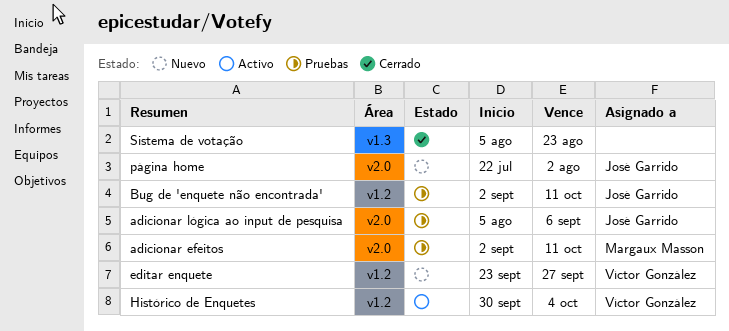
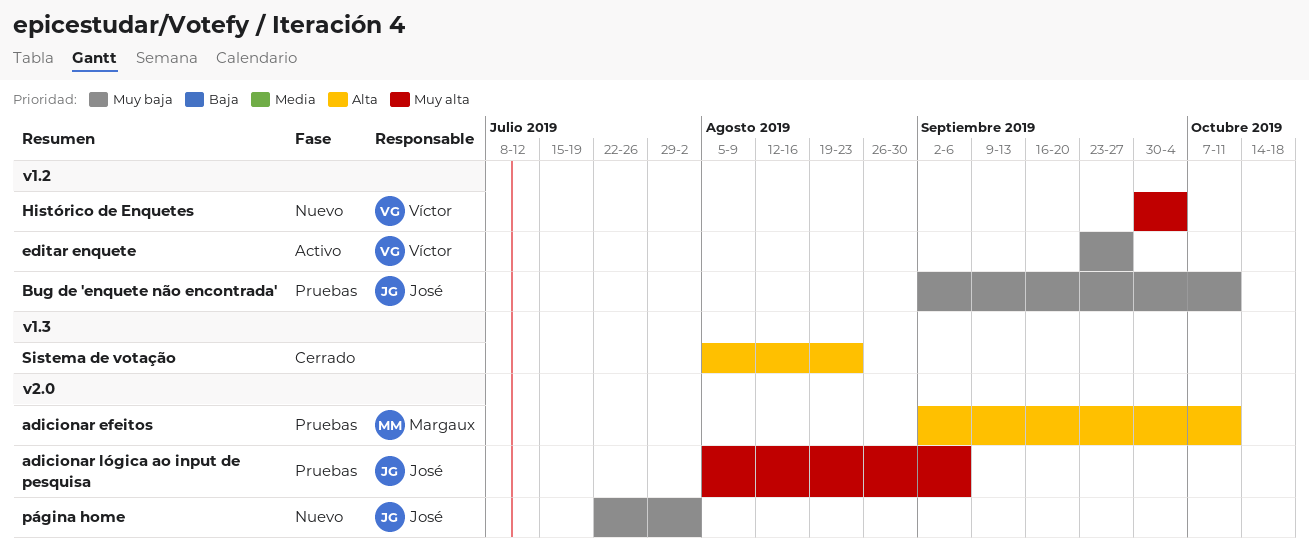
editar enquete, status: Nuevo -> Activo
Histórico de Enquetes, status: Activo -> Nuevo

